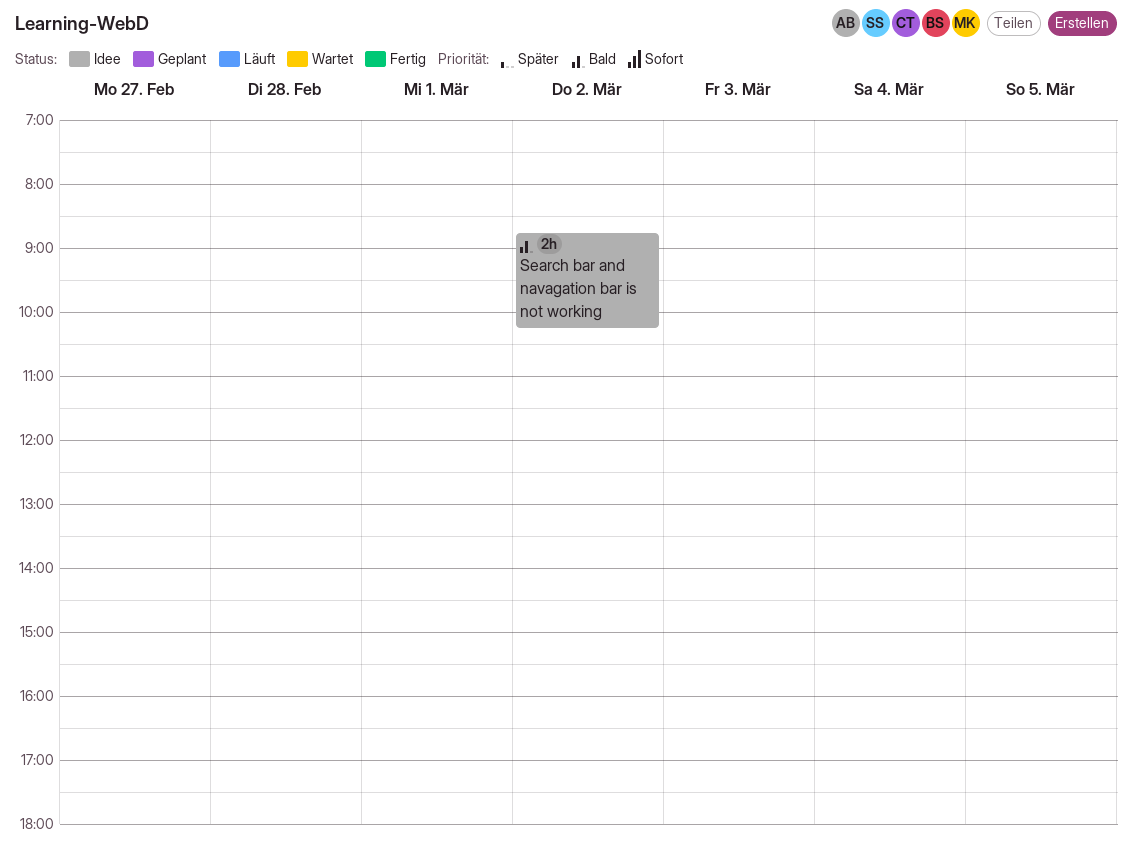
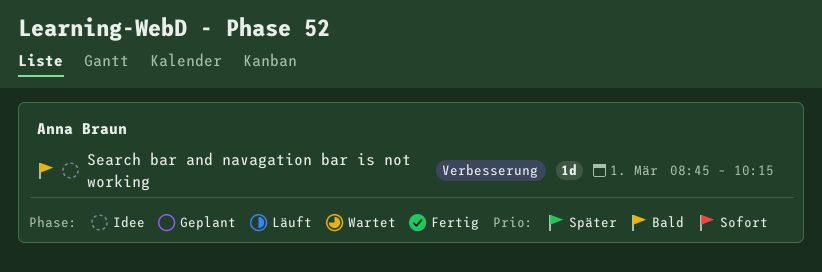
Search bar and navagation bar is not working, estimate: 2h -> 1d
Search bar and navagation bar is not working, day: Mar 2 -> Mar 1

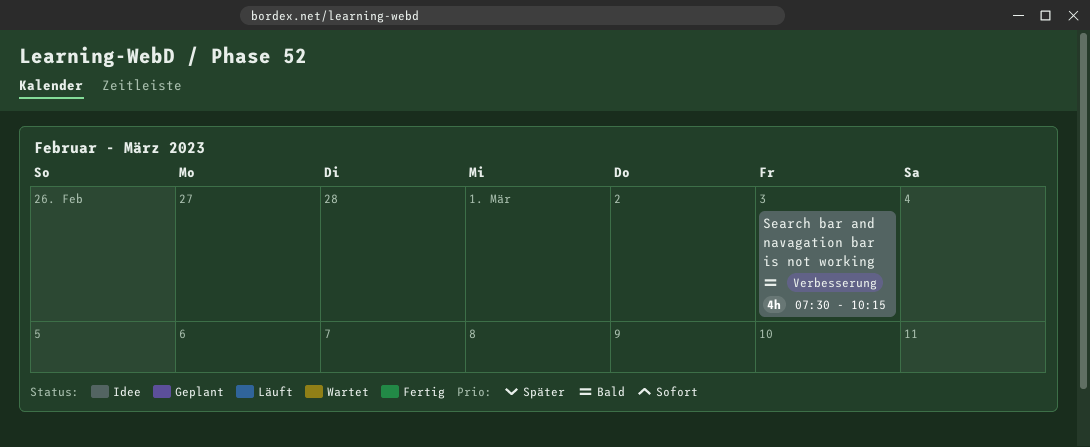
Search bar and navagation bar is not working, estimate: 1d -> 4h
Search bar and navagation bar is not working, day: Mar 1 -> Mar 3
Search bar and navagation bar is not working, begins: 08:45 -> 07:30

